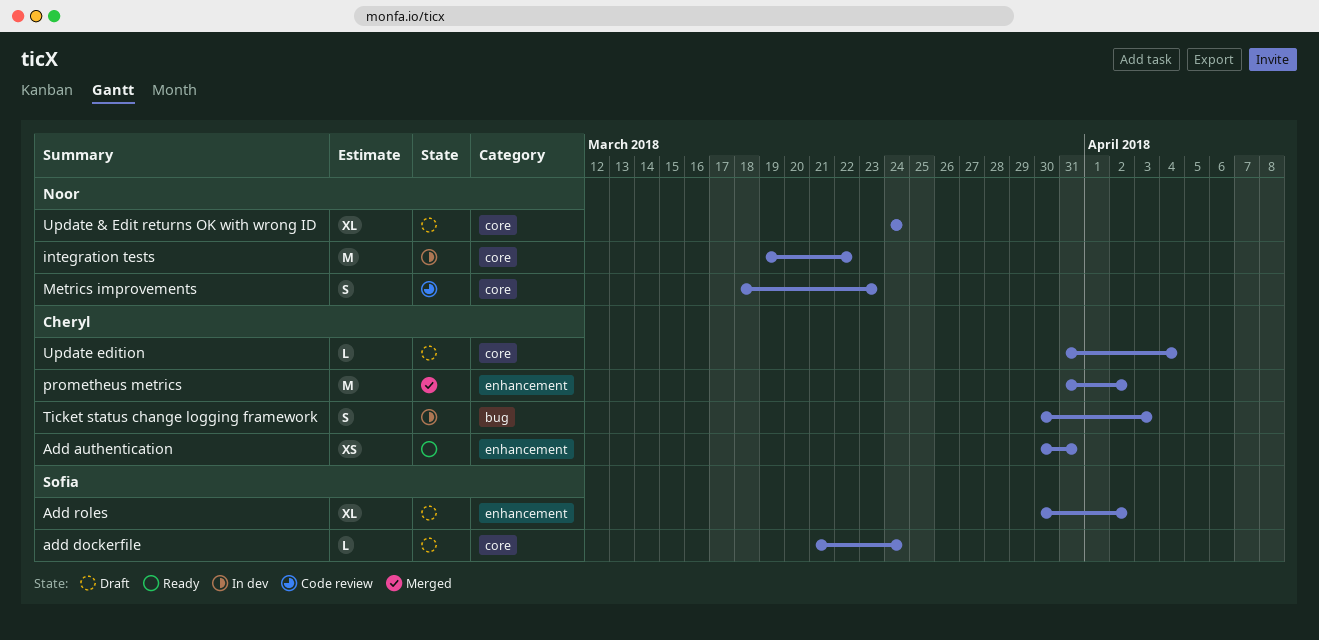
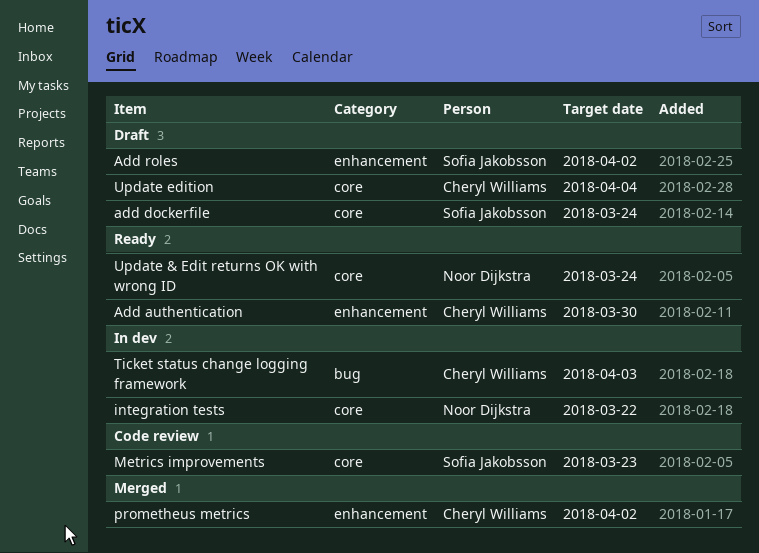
Add authentication, due: Mar 31 -> Mar 30
Metrics improvements, owner: Noor Dijkstra -> Sofia Jakobsson
Update & Edit returns OK with wrong ID, status: Draft -> Ready

